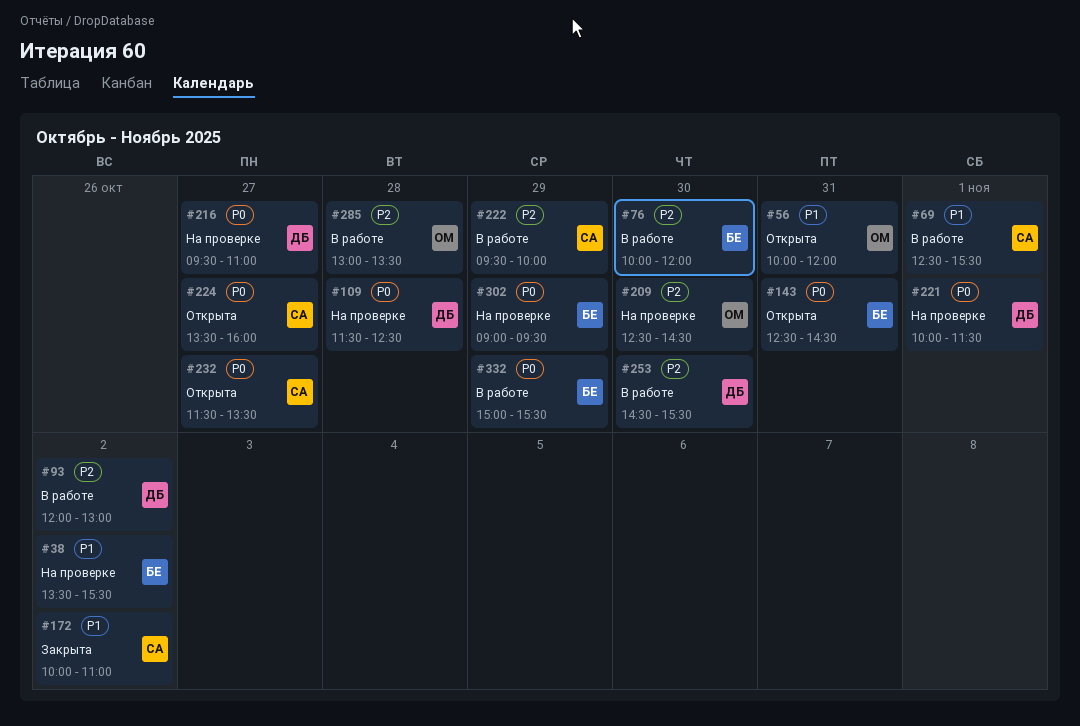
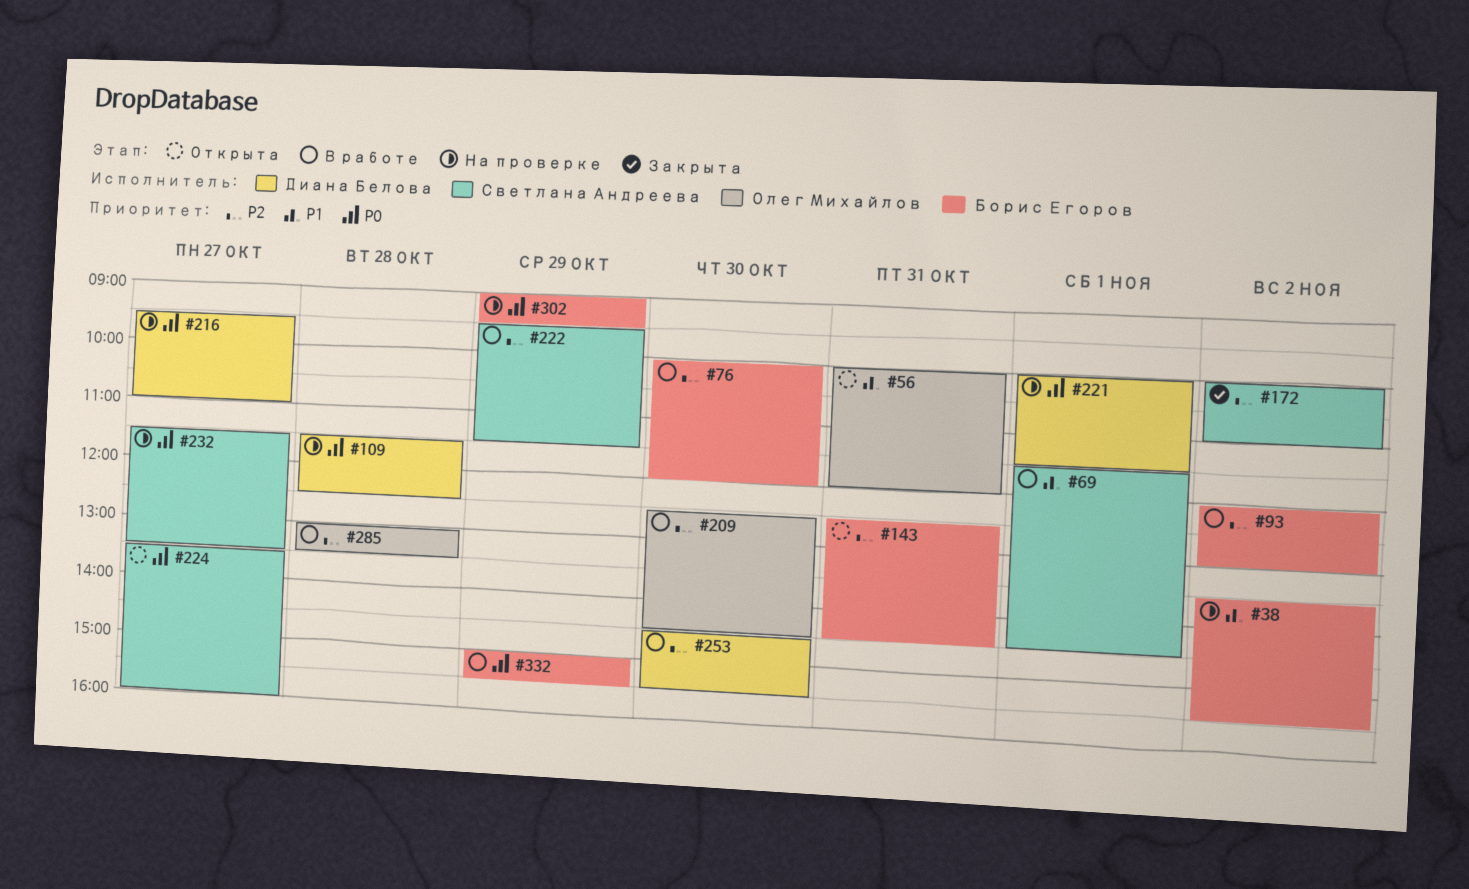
#69, begins: 12:30 -> 11:30
#69, ends: 15:30 -> 14:30
#93, owner: Диана Белова -> Борис Егоров
#143, priority: P0 -> P2
#172, priority: P1 -> P2
#209, status: На проверке -> В работе
#222, ends: 10:00 -> 11:30
#232, status: Открыта -> На проверке

